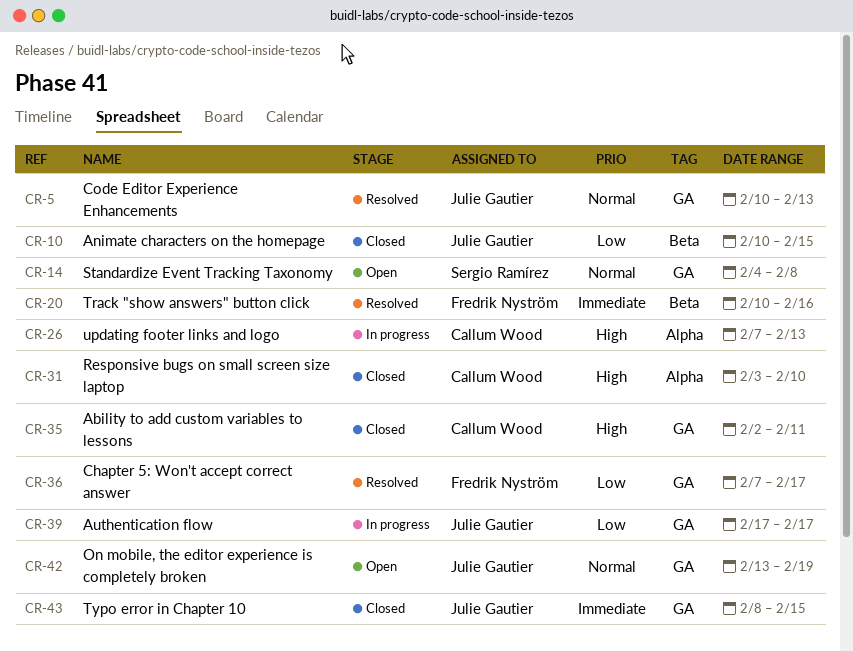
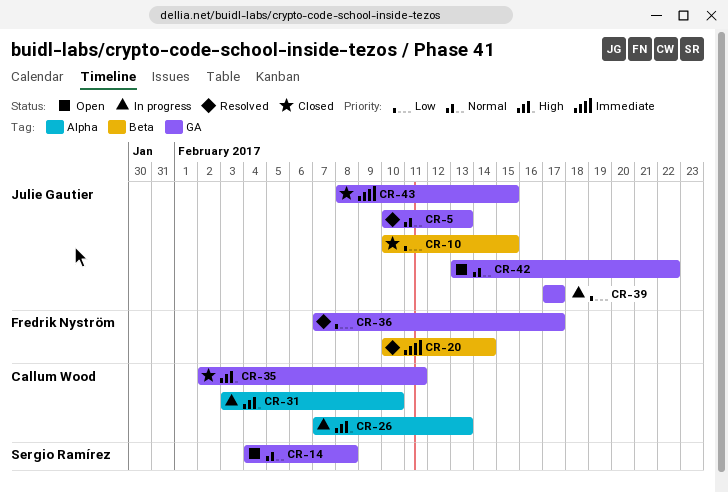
CR-20, due: Feb 16 -> Feb 14
CR-31, status: Closed -> In progress
CR-42, due: Feb 19 -> Feb 22

